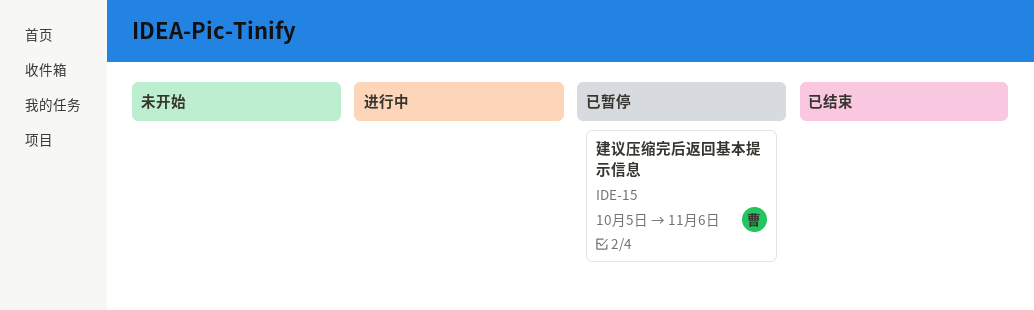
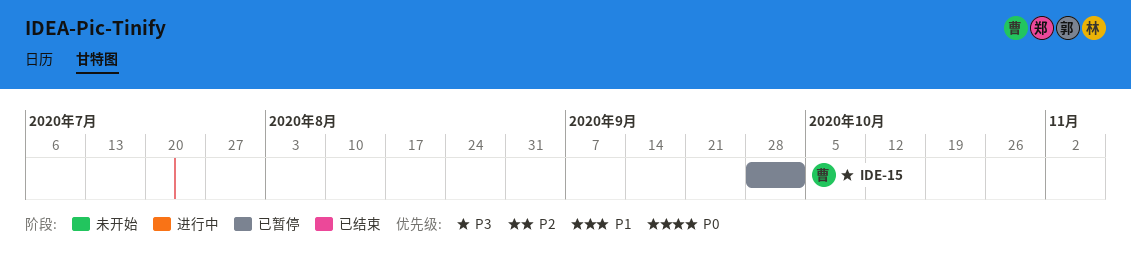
IDE-15, start: Oct 5 -> Sep 28
IDE-15, due: Nov 6 -> Oct 2

